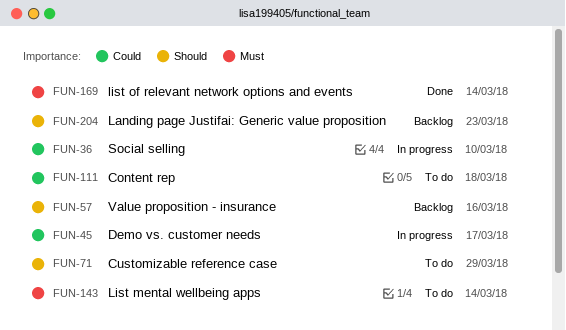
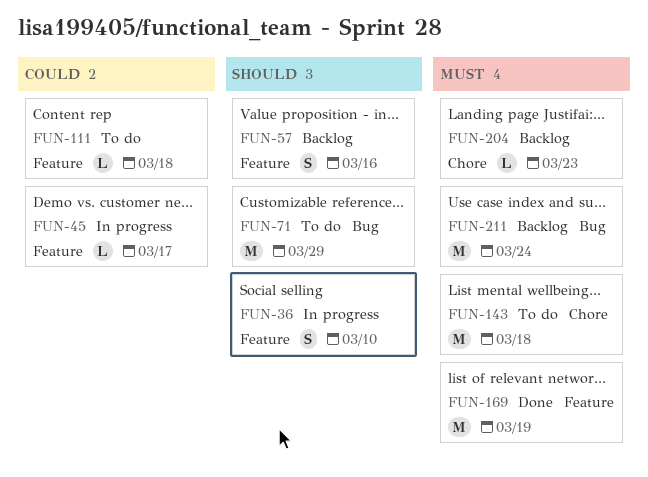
FUN-36, priority: Could -> Should
FUN-143, due: Mar 14 -> Mar 18
FUN-169, due: Mar 14 -> Mar 19
FUN-204, priority: Should -> Must
FUN-211: none -> present

